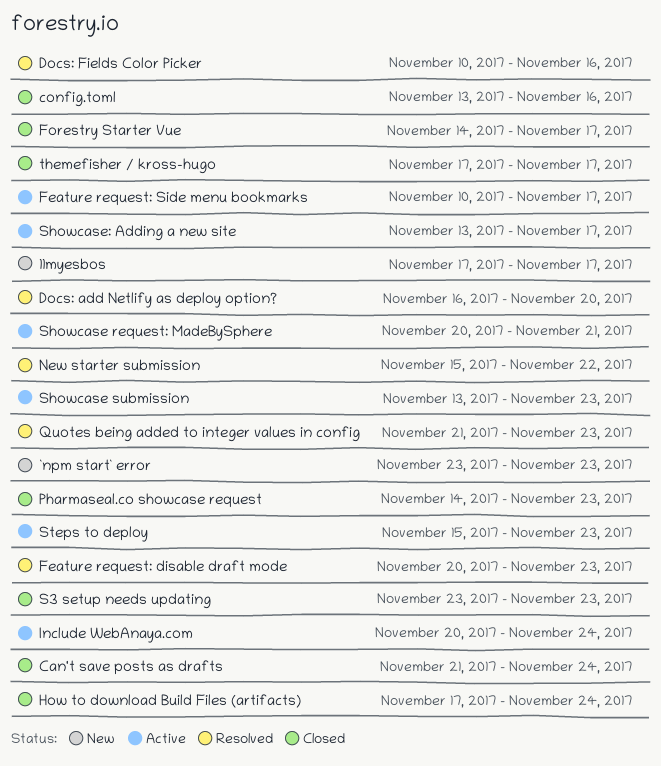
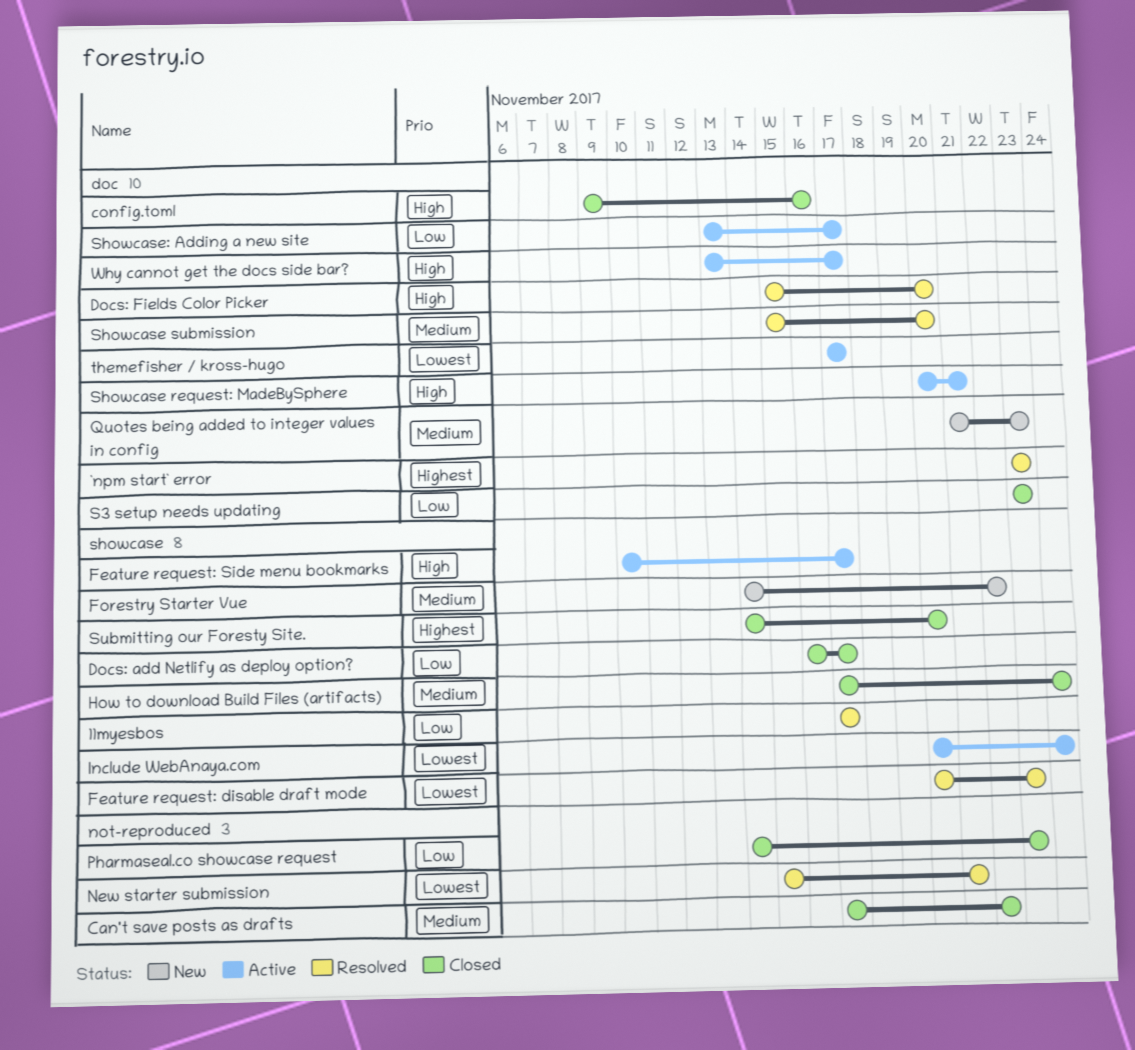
11myesbos, status: New -> Resolved
`npm start` error, status: New -> Resolved
Can't save posts as drafts, start: Nov 21 -> Nov 17
Can't save posts as drafts, due: Nov 24 -> Nov 22
config.toml, start: Nov 13 -> Nov 9
Docs: add Netlify as deploy option?, status: Resolved -> Closed
Docs: add Netlify as deploy option?, due: Nov 20 -> Nov 17
Docs: Fields Color Picker, start: Nov 10 -> Nov 15
Docs: Fields Color Picker, due: Nov 16 -> Nov 20
Forestry Starter Vue, status: Closed -> New
Forestry Starter Vue, due: Nov 17 -> Nov 22
New starter submission, due: Nov 22 -> Nov 21
Quotes being added to integer values in config, status: Resolved -> New
Showcase submission, status: Active -> Resolved
Showcase submission, start: Nov 13 -> Nov 15
Showcase submission, due: Nov 23 -> Nov 20
Steps to deploy: present -> none
Submitting our Foresty Site.: none -> present
themefisher / kross-hugo, status: Closed -> Active
Why cannot get the docs side bar?: none -> present

